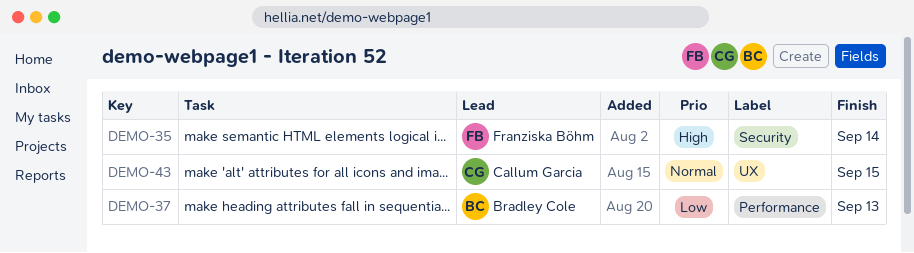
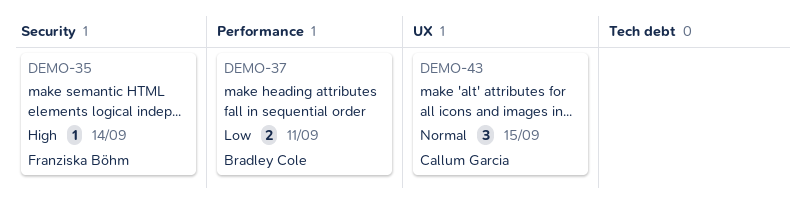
DEMO-37, due: Sep 13 -> Sep 11

